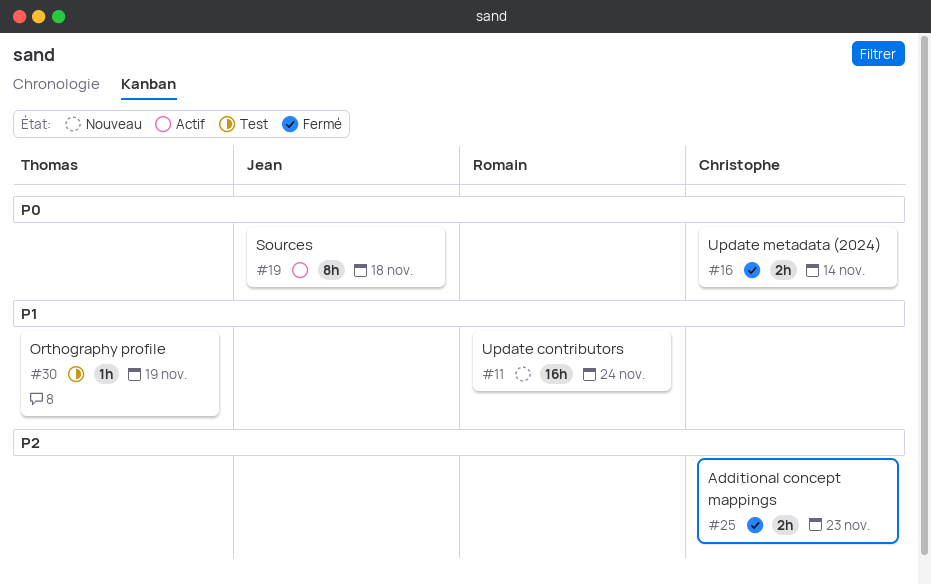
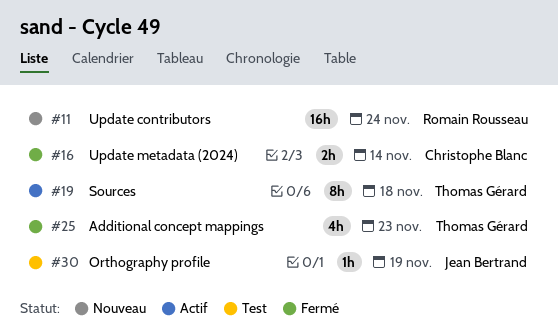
#19, owner: Jean Bertrand -> Thomas Gérard
#25, owner: Christophe Blanc -> Thomas Gérard
#25, estimate: 2h -> 4h
#30, owner: Thomas Gérard -> Jean Bertrand

